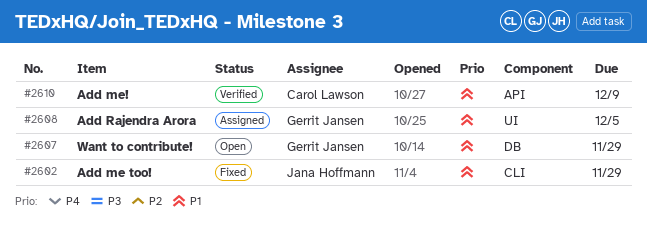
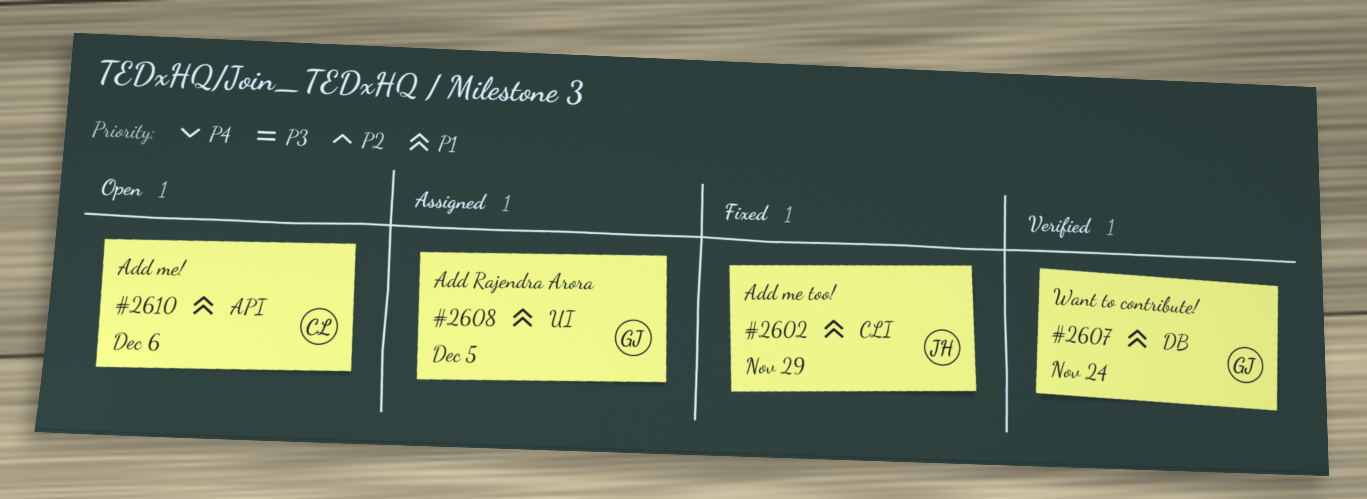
#2607, status: Open -> Verified
#2607, due: Nov 29 -> Nov 24
#2610, status: Verified -> Open
#2610, due: Dec 9 -> Dec 6

